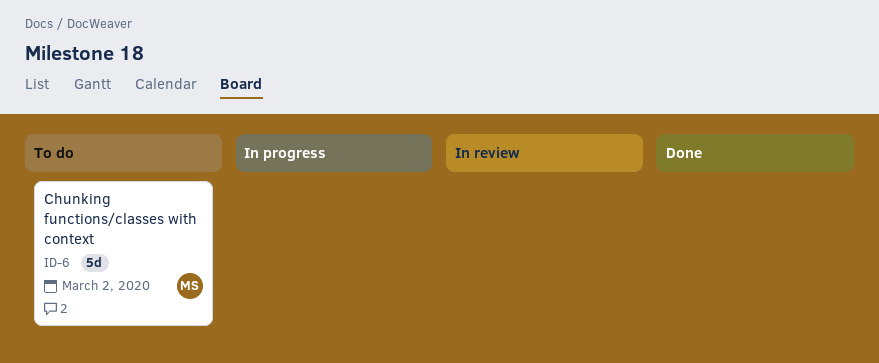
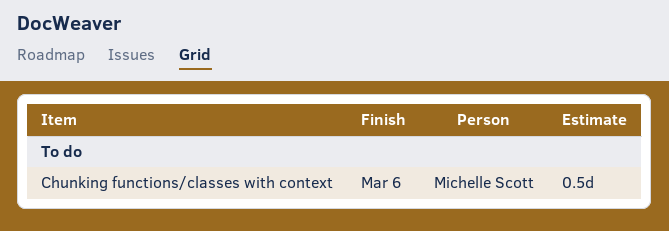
Chunking functions/classes with context, estimate: 5d -> 0.5d
Chunking functions/classes with context, due: Mar 2 -> Mar 6

